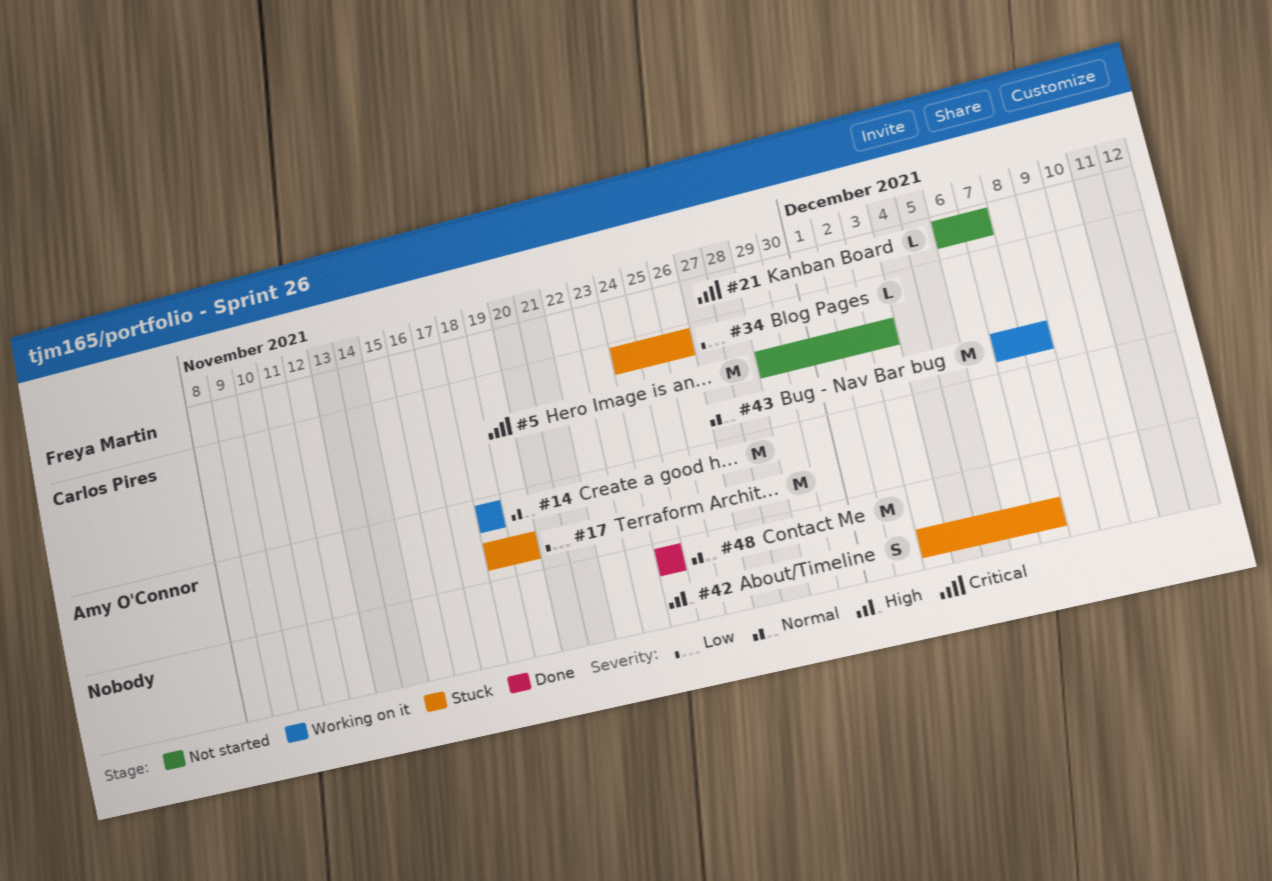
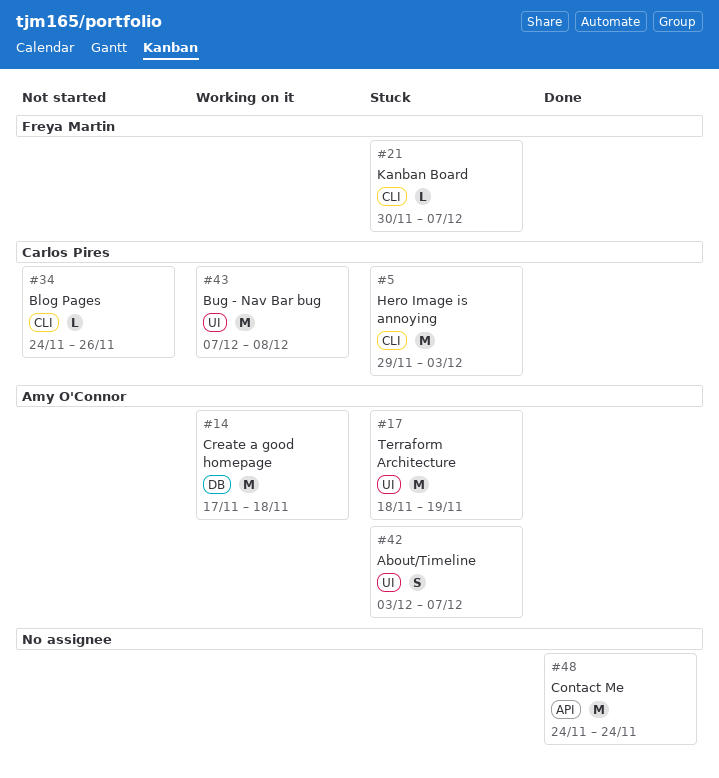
#5, status: Not started -> Stuck
#14, start: Nov 18 -> Nov 17
#21, status: Not started -> Stuck
#21, start: Dec 6 -> Nov 30
#34, status: Stuck -> Not started
#42, owner: none -> Amy O'Connor

